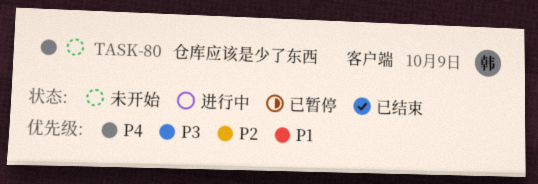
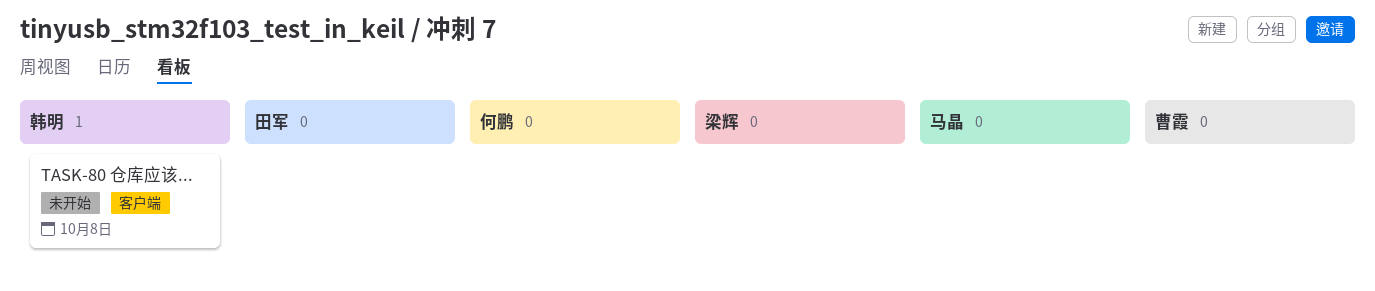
TASK-80, due: Oct 9 -> Oct 8

